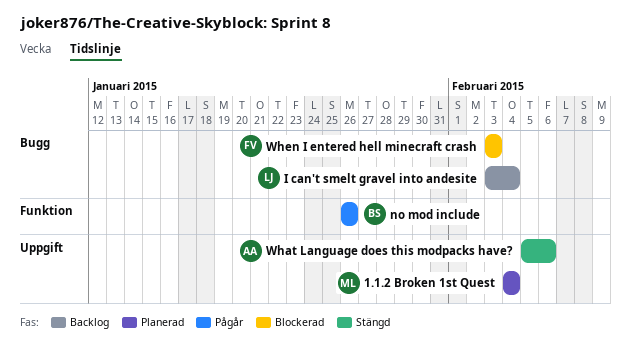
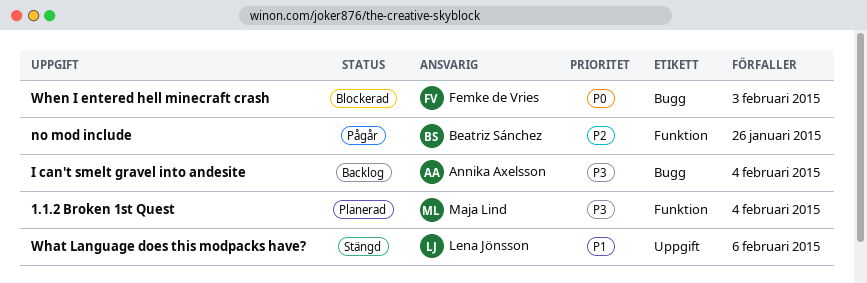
1.1.2 Broken 1st Quest, label: Uppgift -> Funktion
I can't smelt gravel into andesite, owner: Lena Jönsson -> Annika Axelsson
What Language does this modpacks have?, owner: Annika Axelsson -> Lena Jönsson

